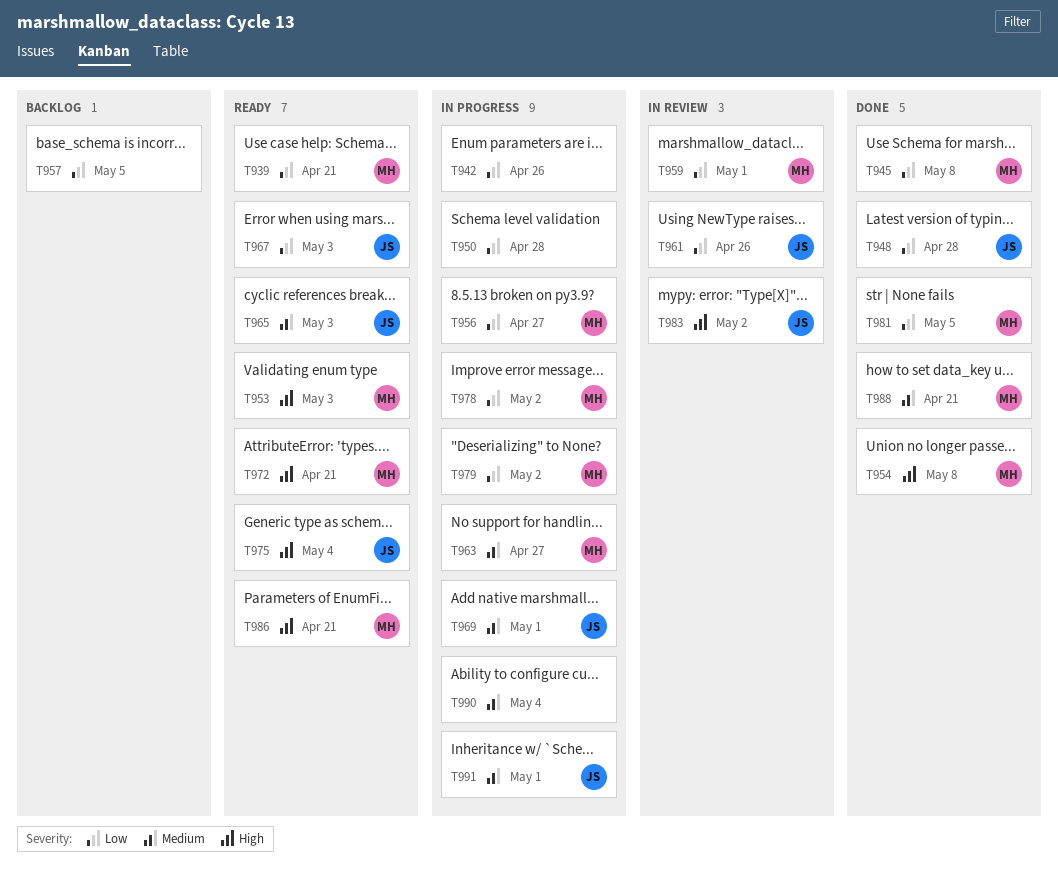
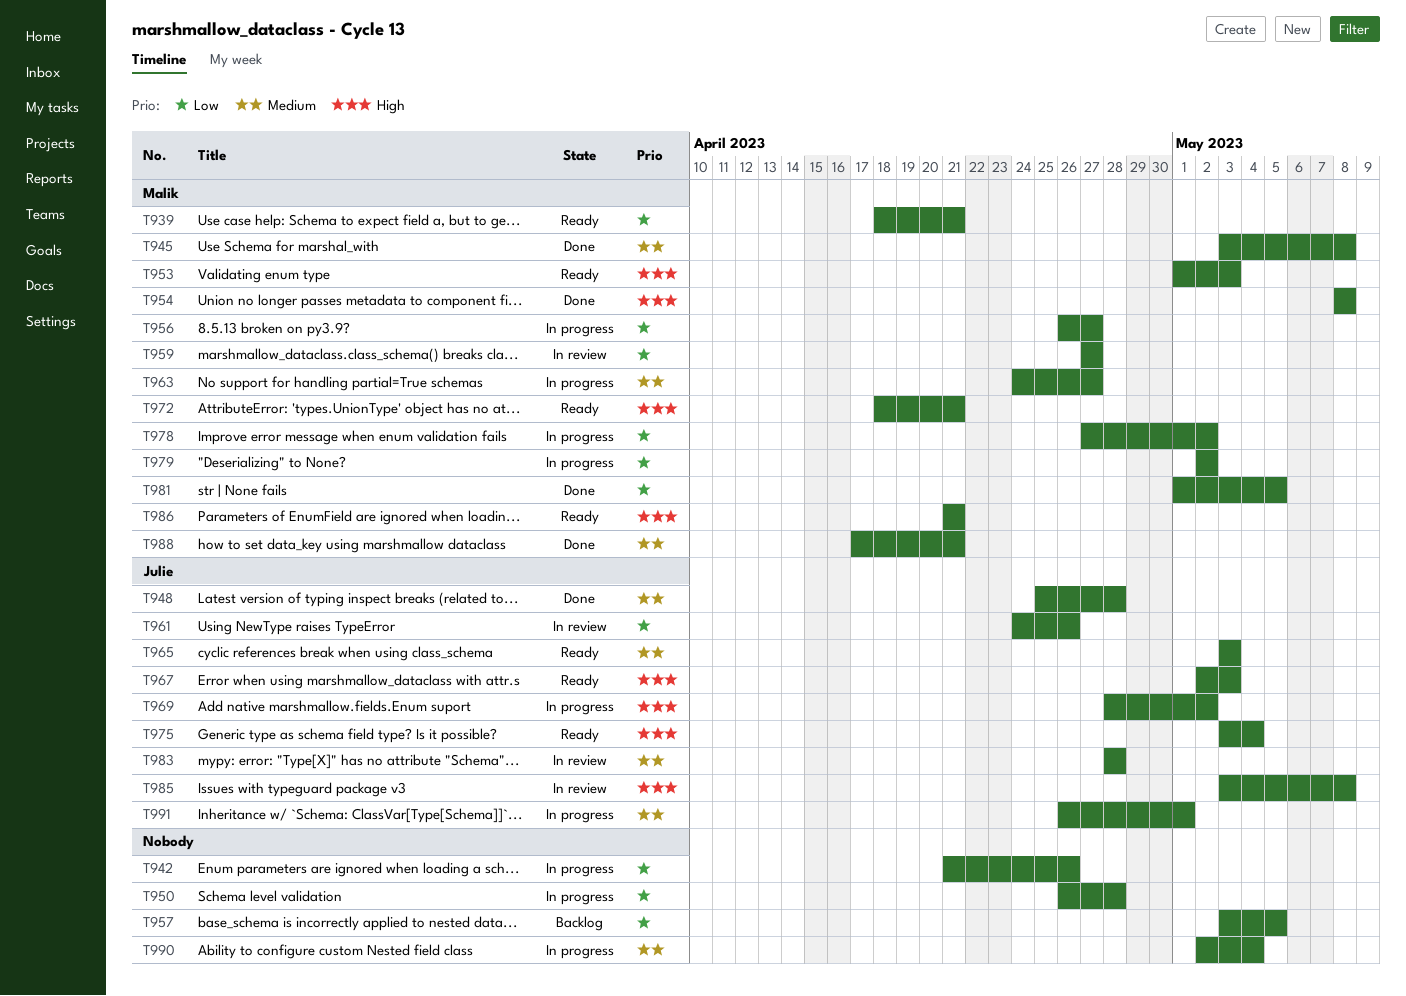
T945, priority: Low -> Medium
T948, priority: Low -> Medium
T959, due: May 1 -> Apr 27
T967, priority: Low -> High
T969, priority: Medium -> High
T969, due: May 1 -> May 2
T983, priority: High -> Medium
T983, due: May 2 -> Apr 28
T985: none -> present

